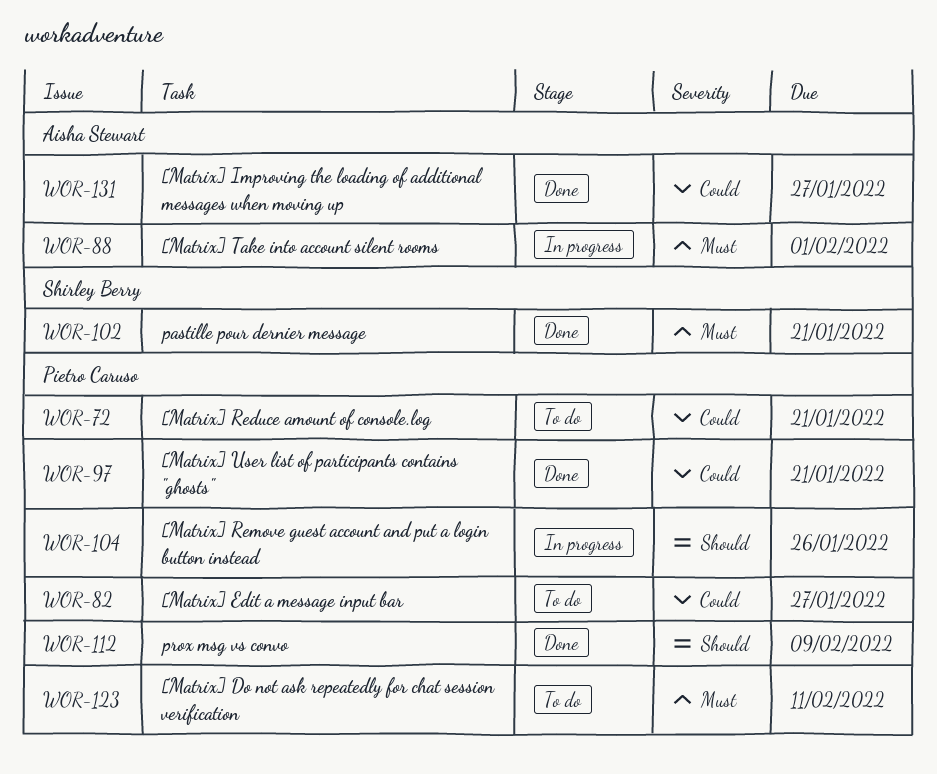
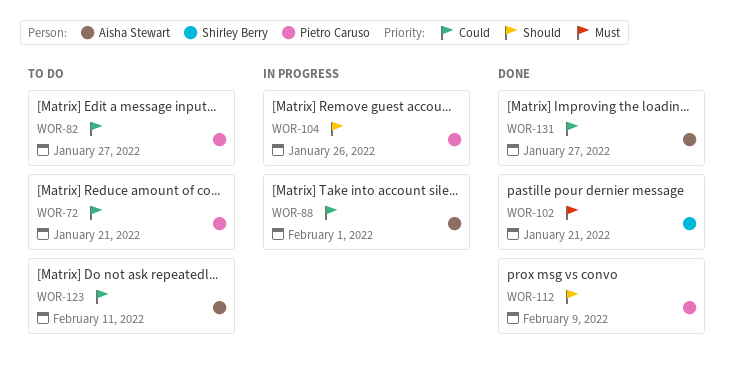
WOR-88, priority: Must -> Could
WOR-97: present -> none
WOR-123, owner: Pietro Caruso -> Aisha Stewart
WOR-123, priority: Must -> Could

